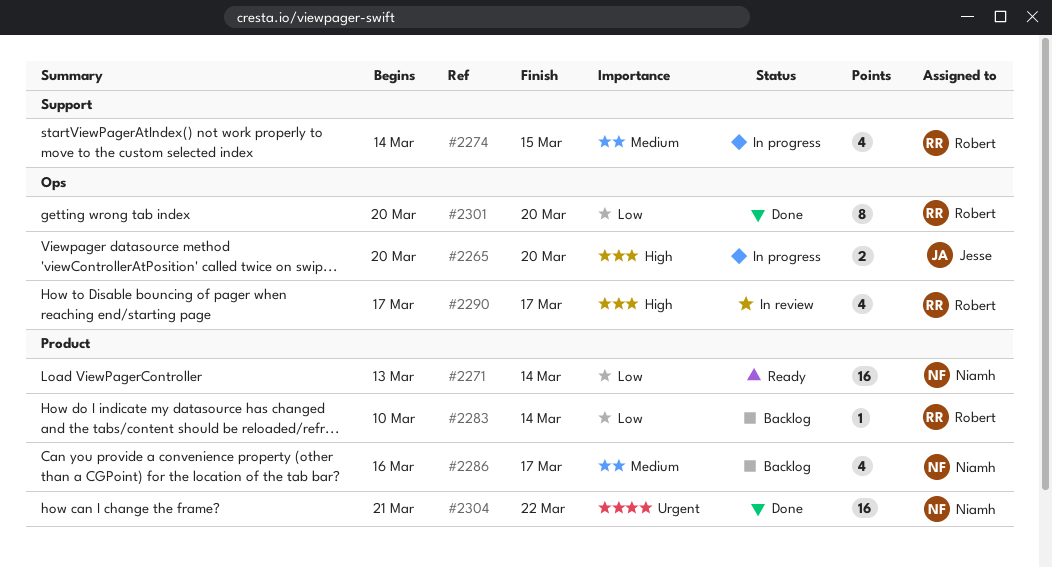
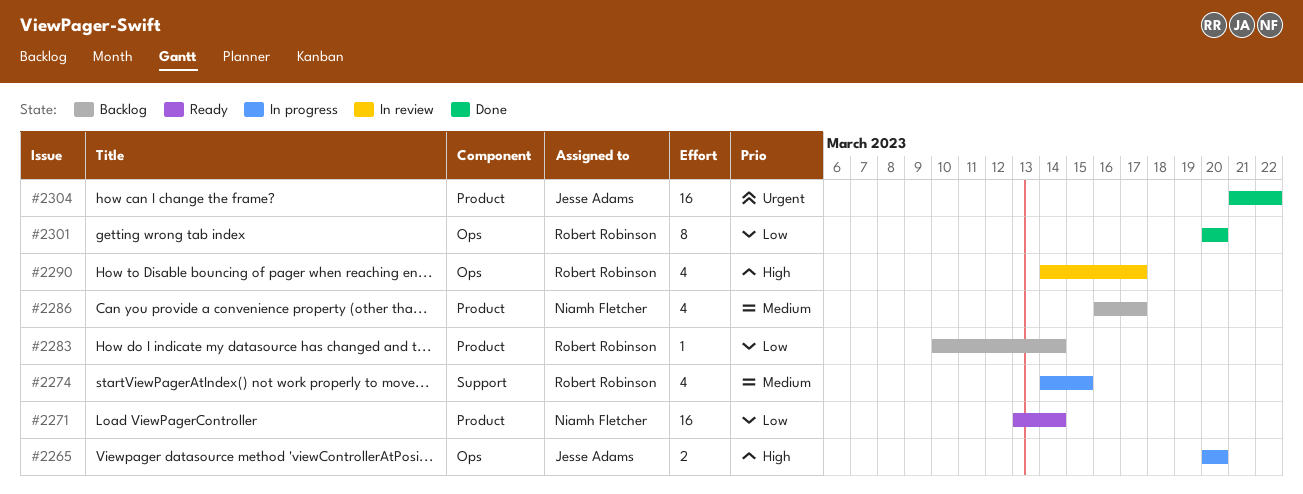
#2290, start: Mar 17 -> Mar 14
#2304, owner: Niamh Fletcher -> Jesse Adams

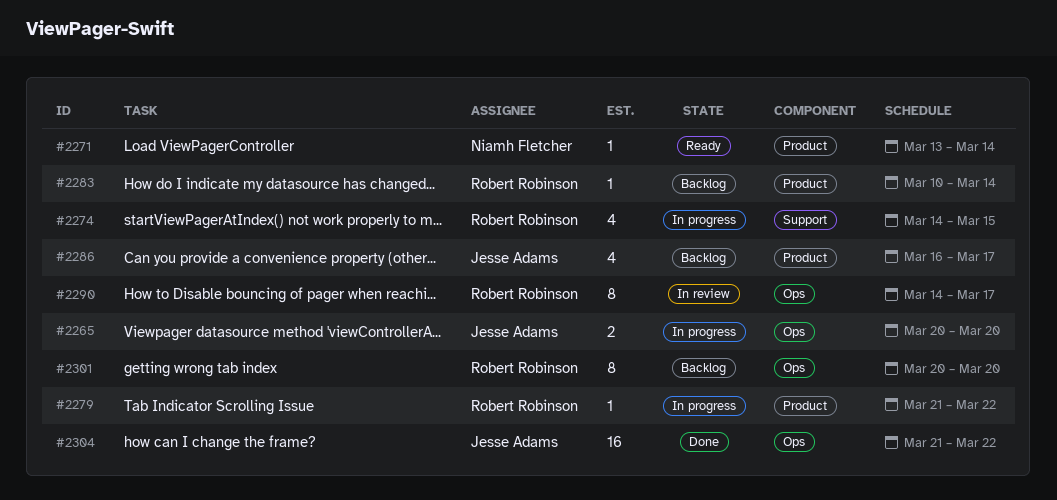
#2271, estimate: 16 -> 1
#2279: none -> present
#2286, owner: Niamh Fletcher -> Jesse Adams
#2290, estimate: 4 -> 8
#2301, status: Done -> Backlog
#2304, label: Product -> Ops

